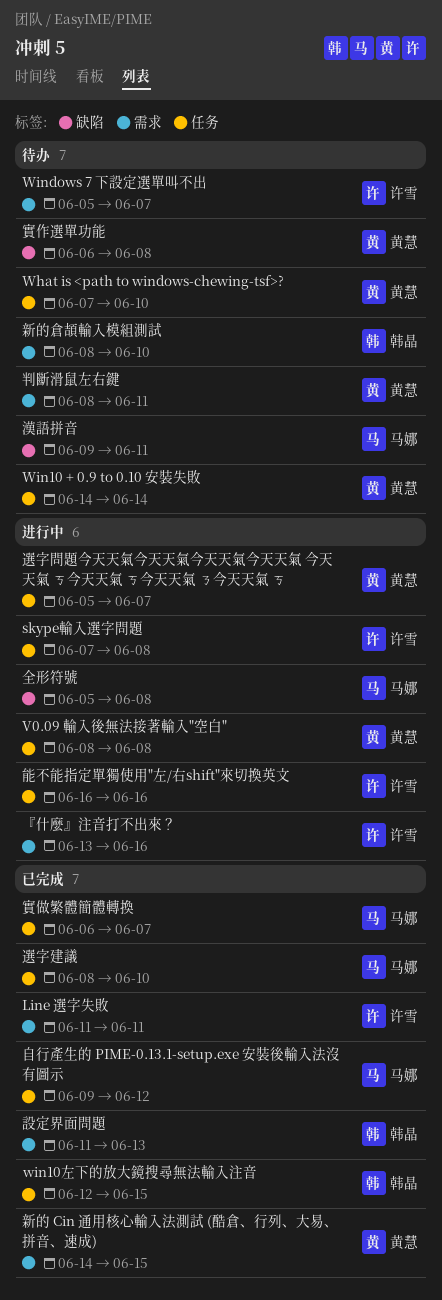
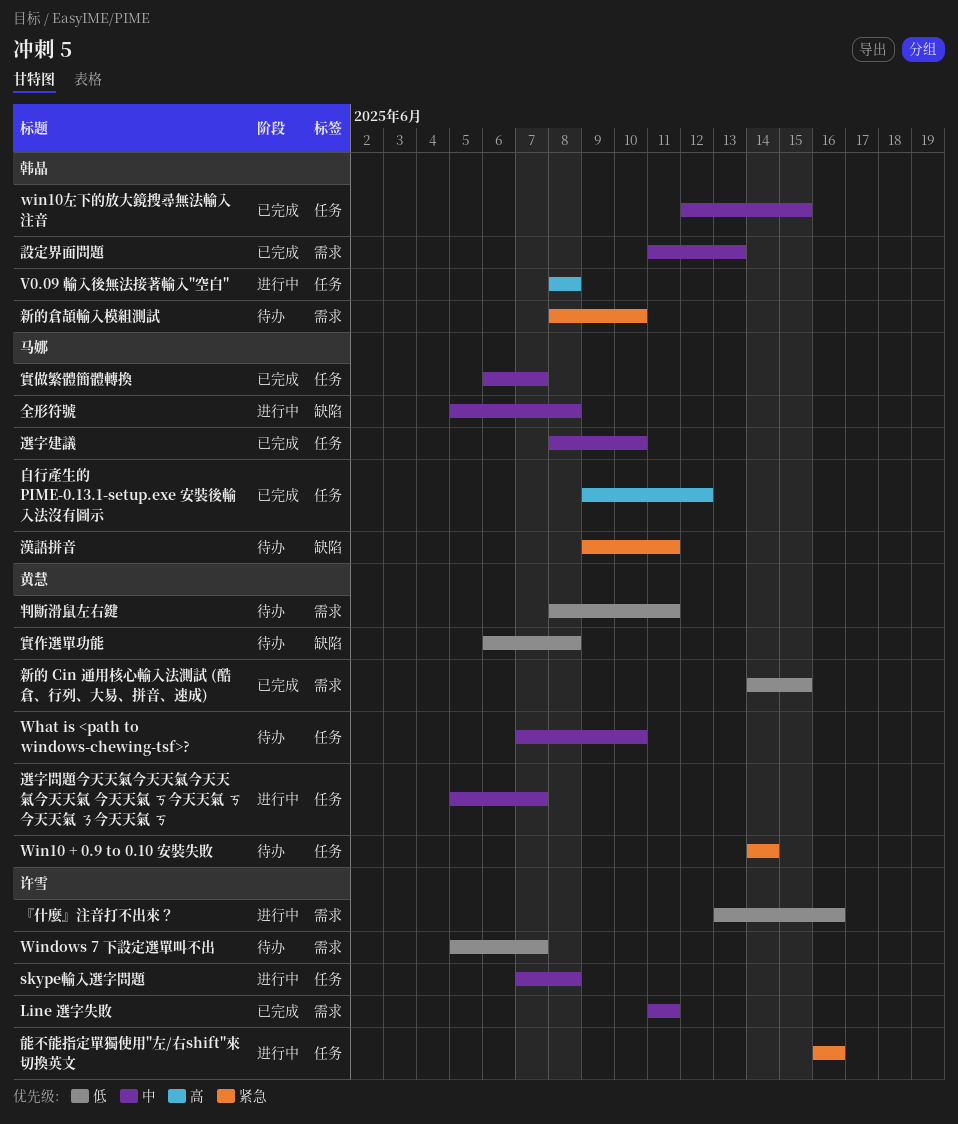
V0.09 輸入後無法接著輸入"空白", owner: 黄慧 -> 韩晶

